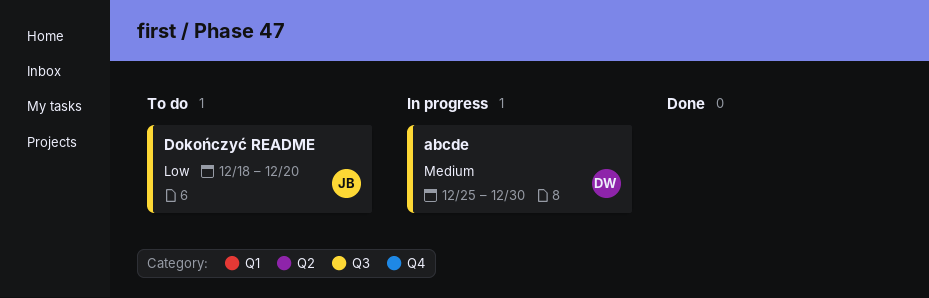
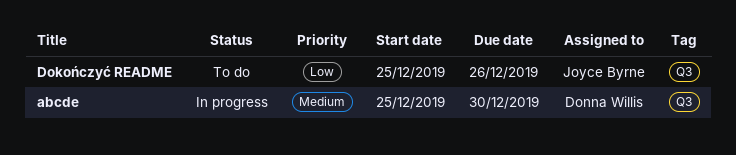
Dokończyć README, start: Dec 18 -> Dec 25
Dokończyć README, due: Dec 20 -> Dec 26

